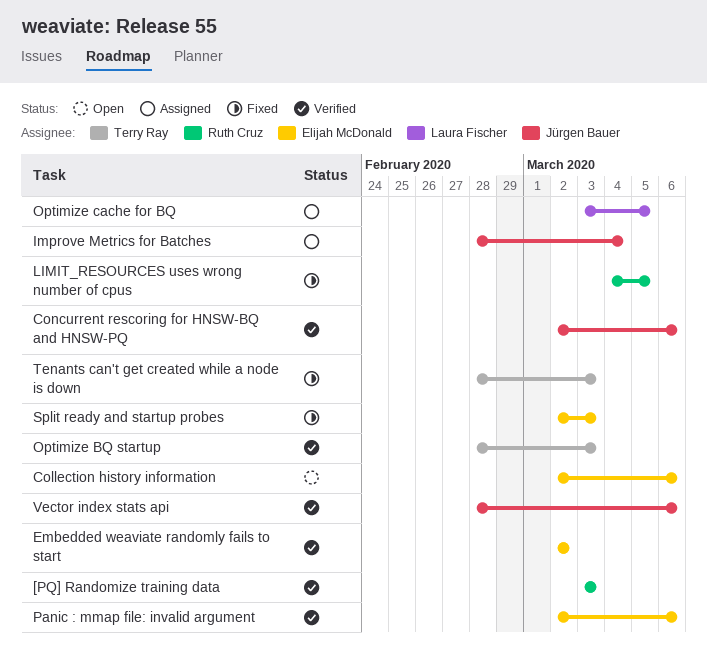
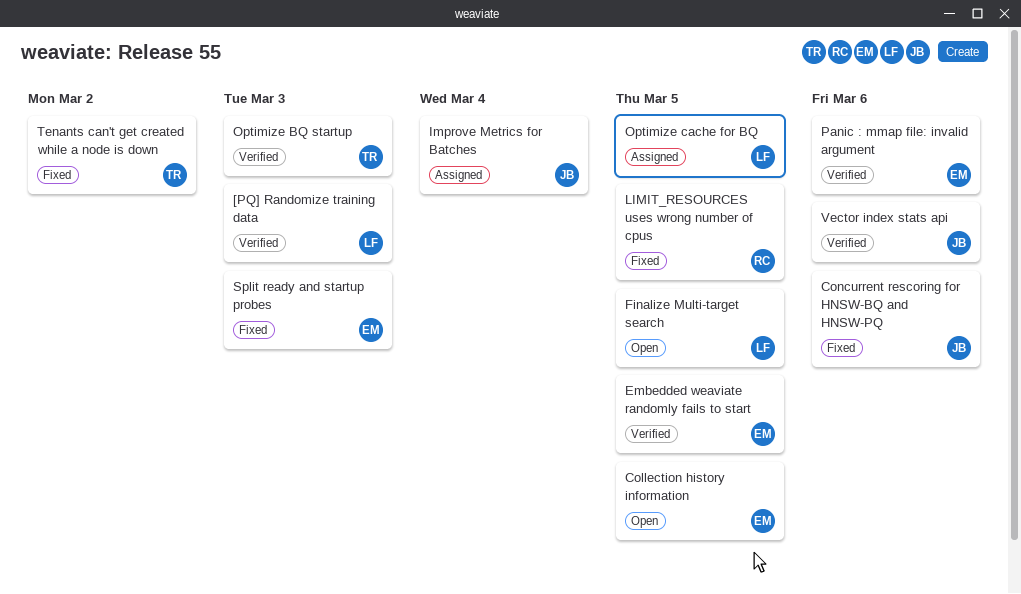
[PQ] Randomize training data, owner: Ruth Cruz -> Laura Fischer
Collection history information, due: Mar 6 -> Mar 5
Concurrent rescoring for HNSW-BQ and HNSW-PQ, status: Verified -> Fixed
Embedded weaviate randomly fails to start, due: Mar 2 -> Mar 5
Finalize Multi-target search: none -> present
Tenants can't get created while a node is down, due: Mar 3 -> Mar 2

